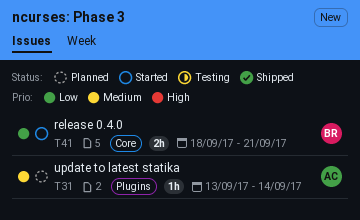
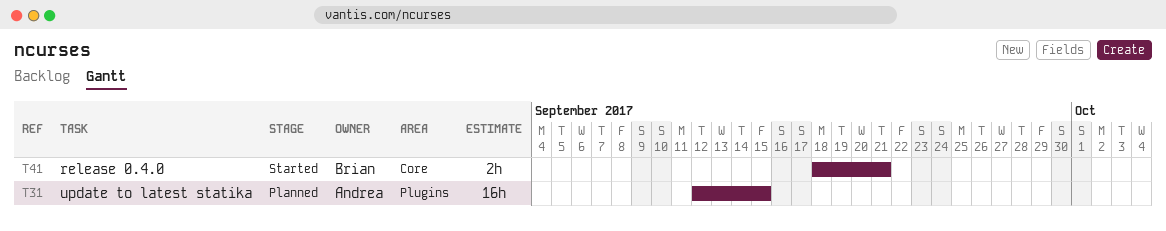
T31, estimate: 1h -> 16h
T31, start: Sep 13 -> Sep 12
T31, due: Sep 14 -> Sep 15

